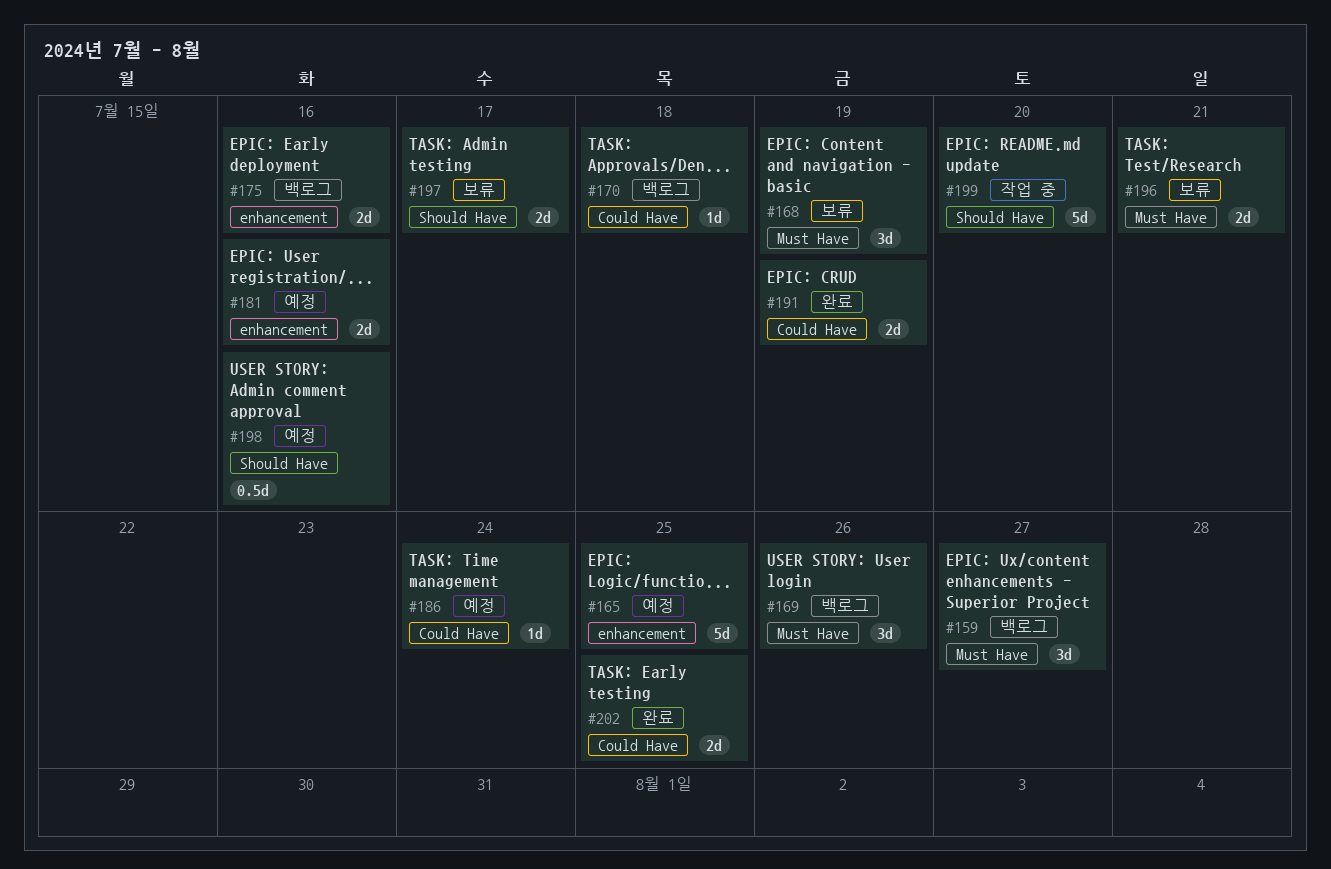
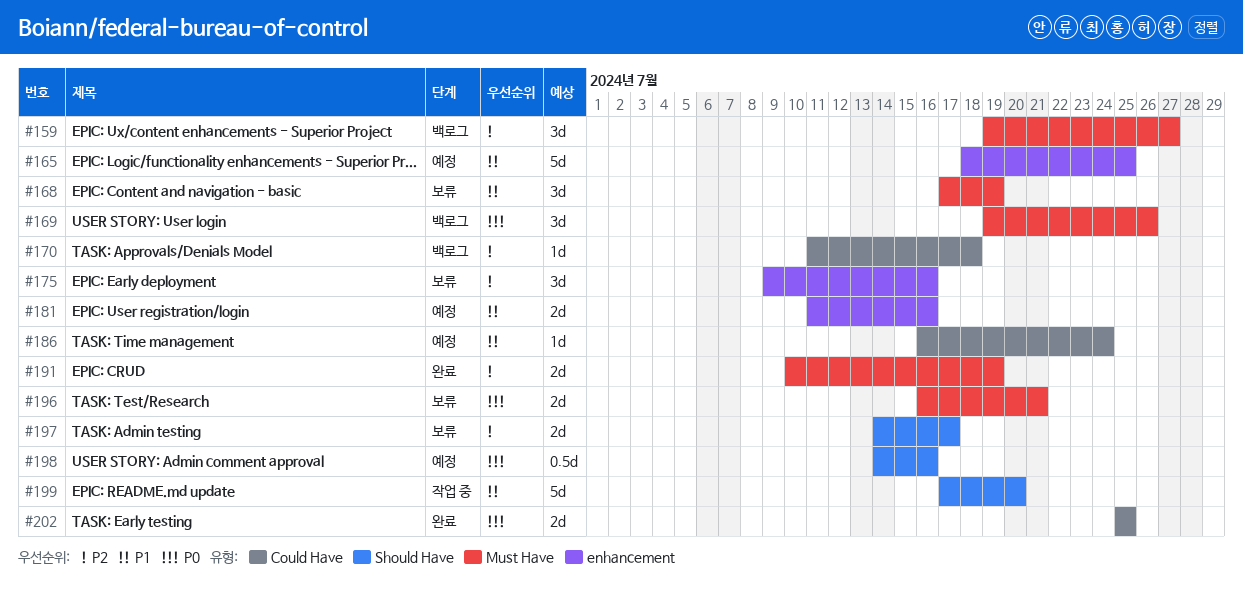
#175, status: 백로그 -> 보류
#175, estimate: 2d -> 3d
#191, label: Could Have -> Must Have

